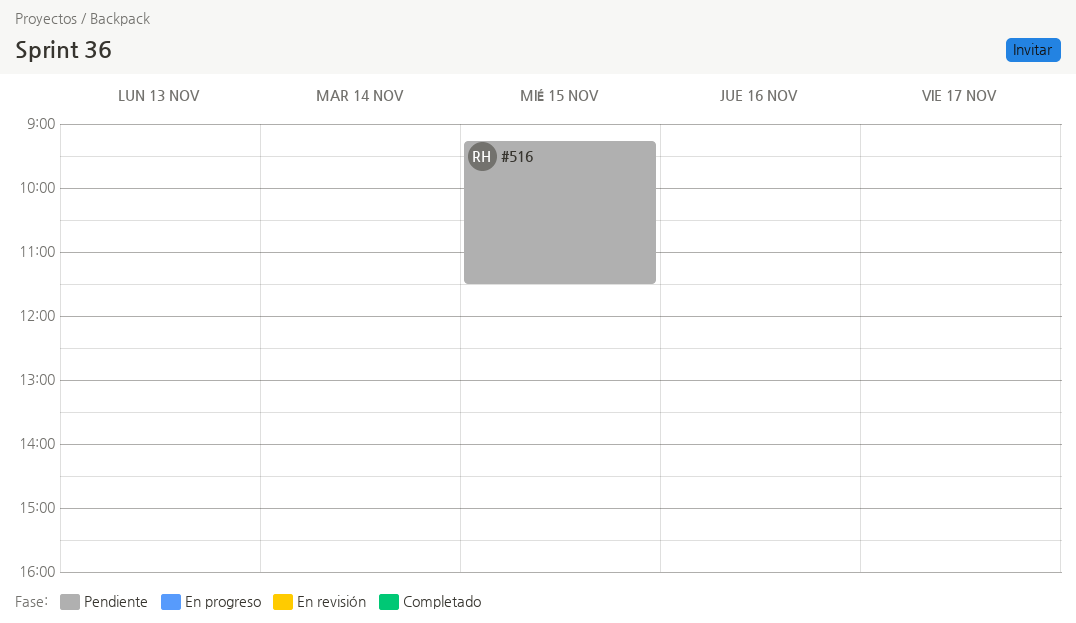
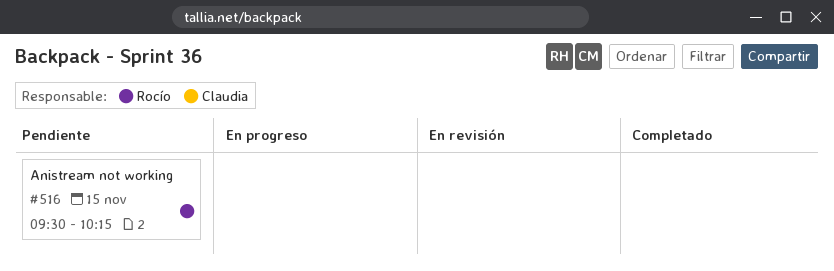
#516, begins: 09:15 -> 09:30
#516, ends: 11:30 -> 10:15

